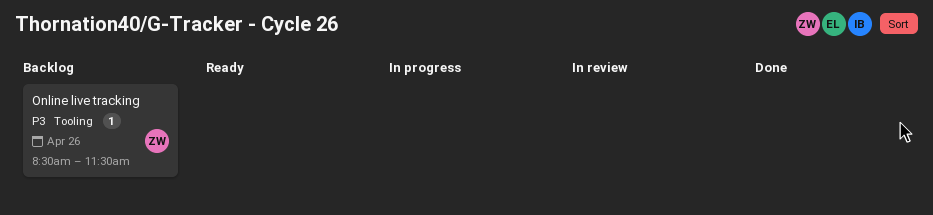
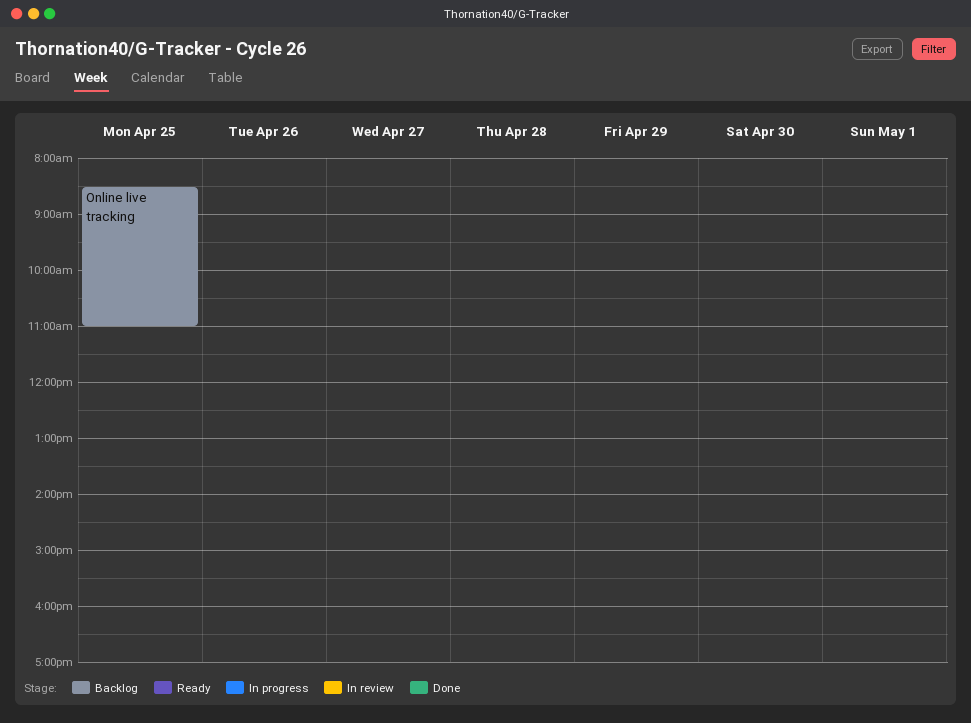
Online live tracking, day: Apr 26 -> Apr 25
Online live tracking, ends: 11:30 -> 11:00

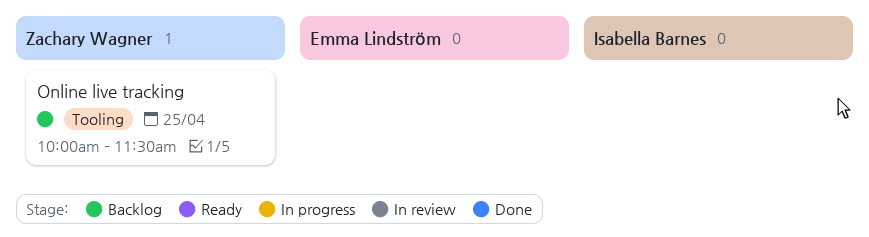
Online live tracking, begins: 08:30 -> 10:00
Online live tracking, ends: 11:00 -> 11:30

